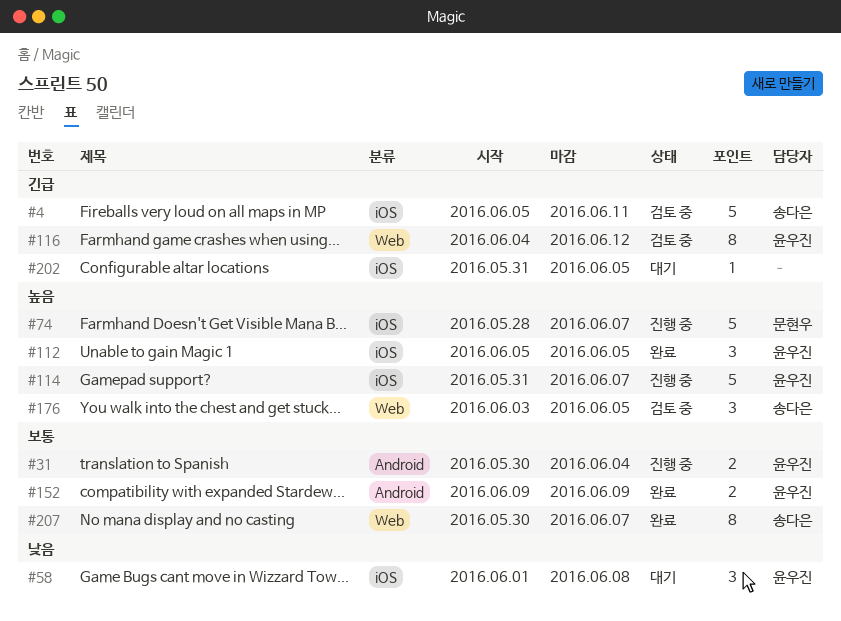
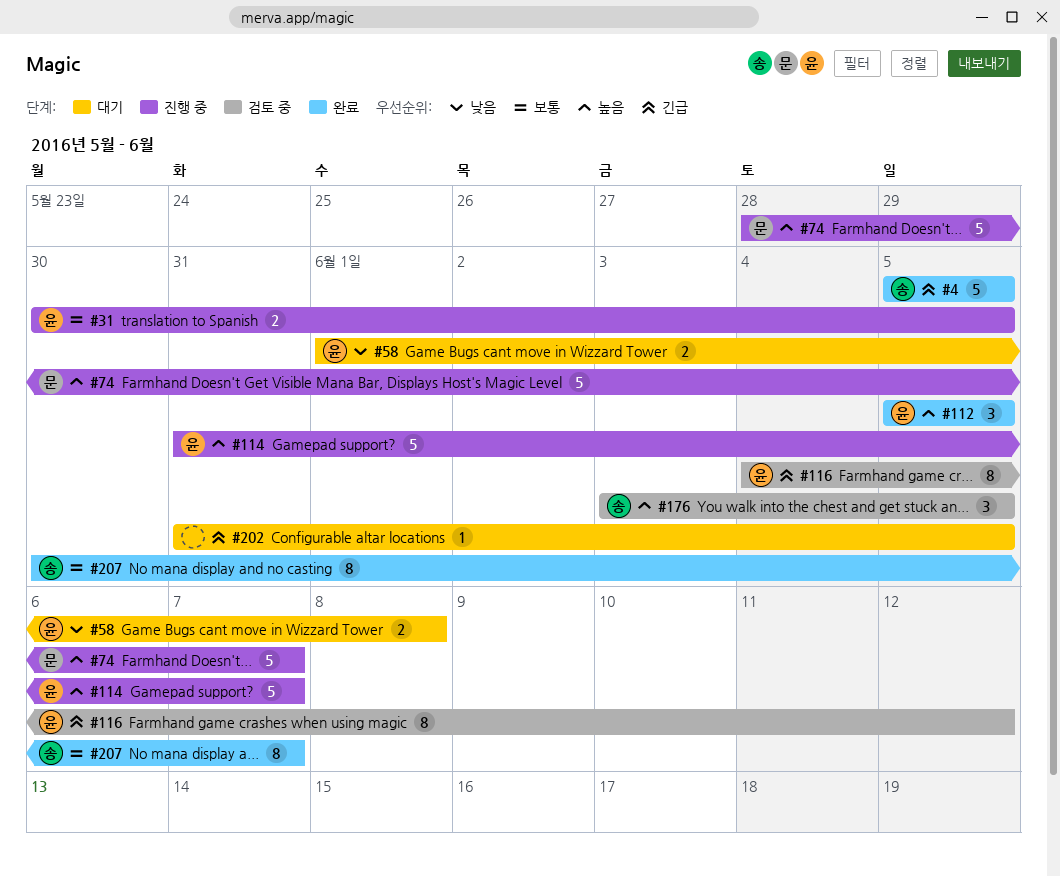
#4, status: 검토 중 -> 완료
#4, due: Jun 11 -> Jun 5
#31, due: Jun 4 -> Jun 5
#58, estimate: 3 -> 2
#152: present -> none

